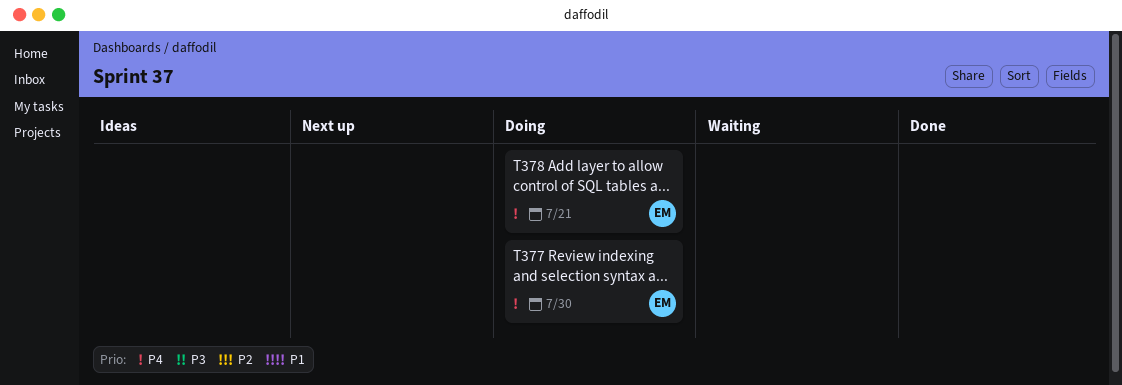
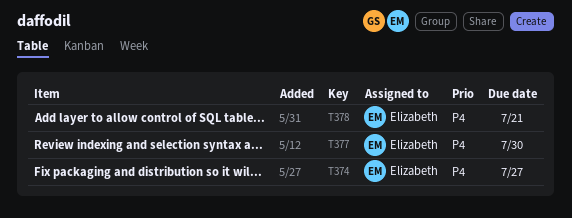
T374: none -> present

